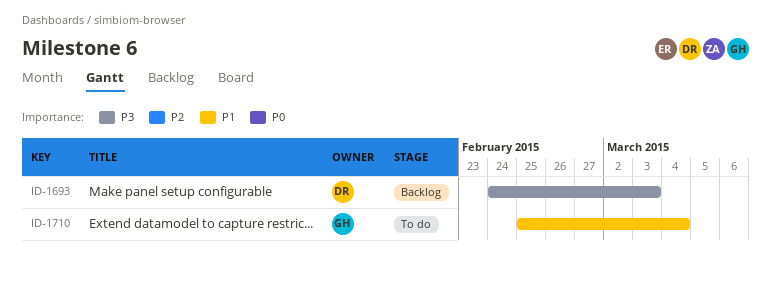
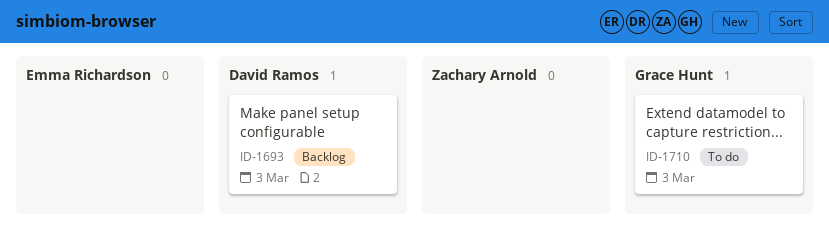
ID-1710, due: Mar 4 -> Mar 3

